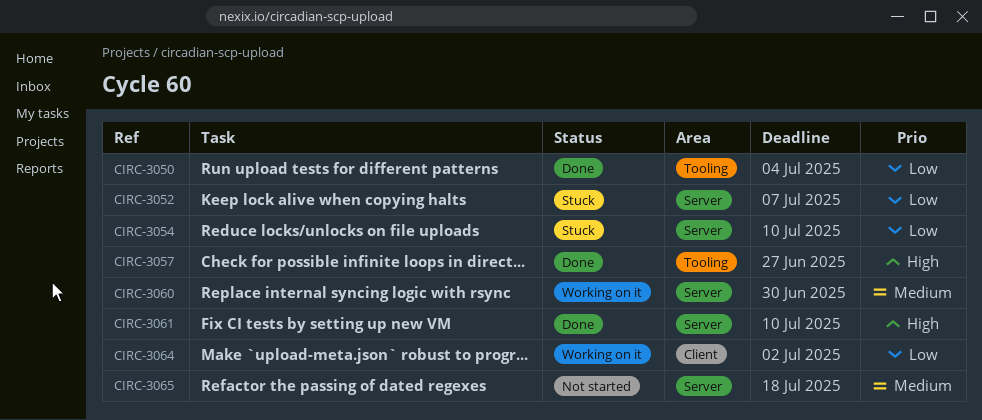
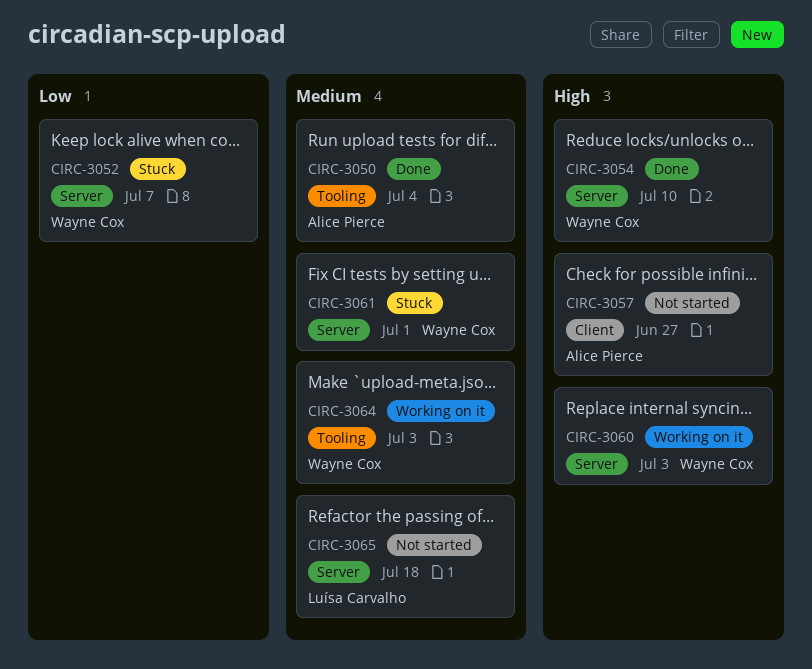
CIRC-3050, priority: Low -> Medium
CIRC-3054, status: Stuck -> Done
CIRC-3054, priority: Low -> High
CIRC-3057, status: Done -> Not started
CIRC-3057, label: Tooling -> Client
CIRC-3060, priority: Medium -> High
CIRC-3060, due: Jun 30 -> Jul 3
CIRC-3061, status: Done -> Stuck
CIRC-3061, priority: High -> Medium
CIRC-3061, due: Jul 10 -> Jul 1
CIRC-3064, priority: Low -> Medium
CIRC-3064, label: Client -> Tooling
CIRC-3064, due: Jul 2 -> Jul 3

